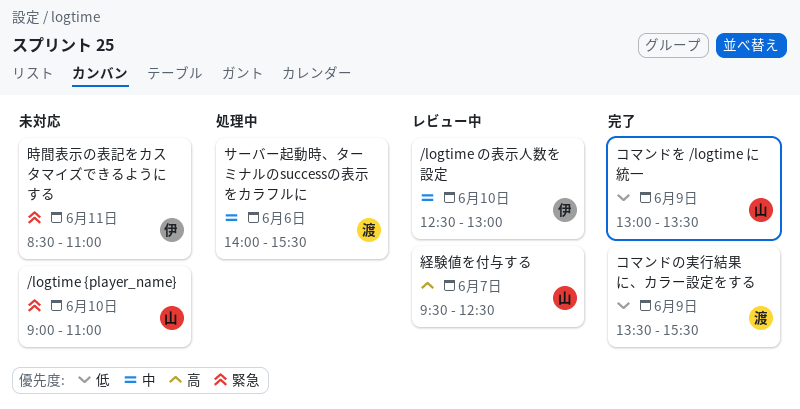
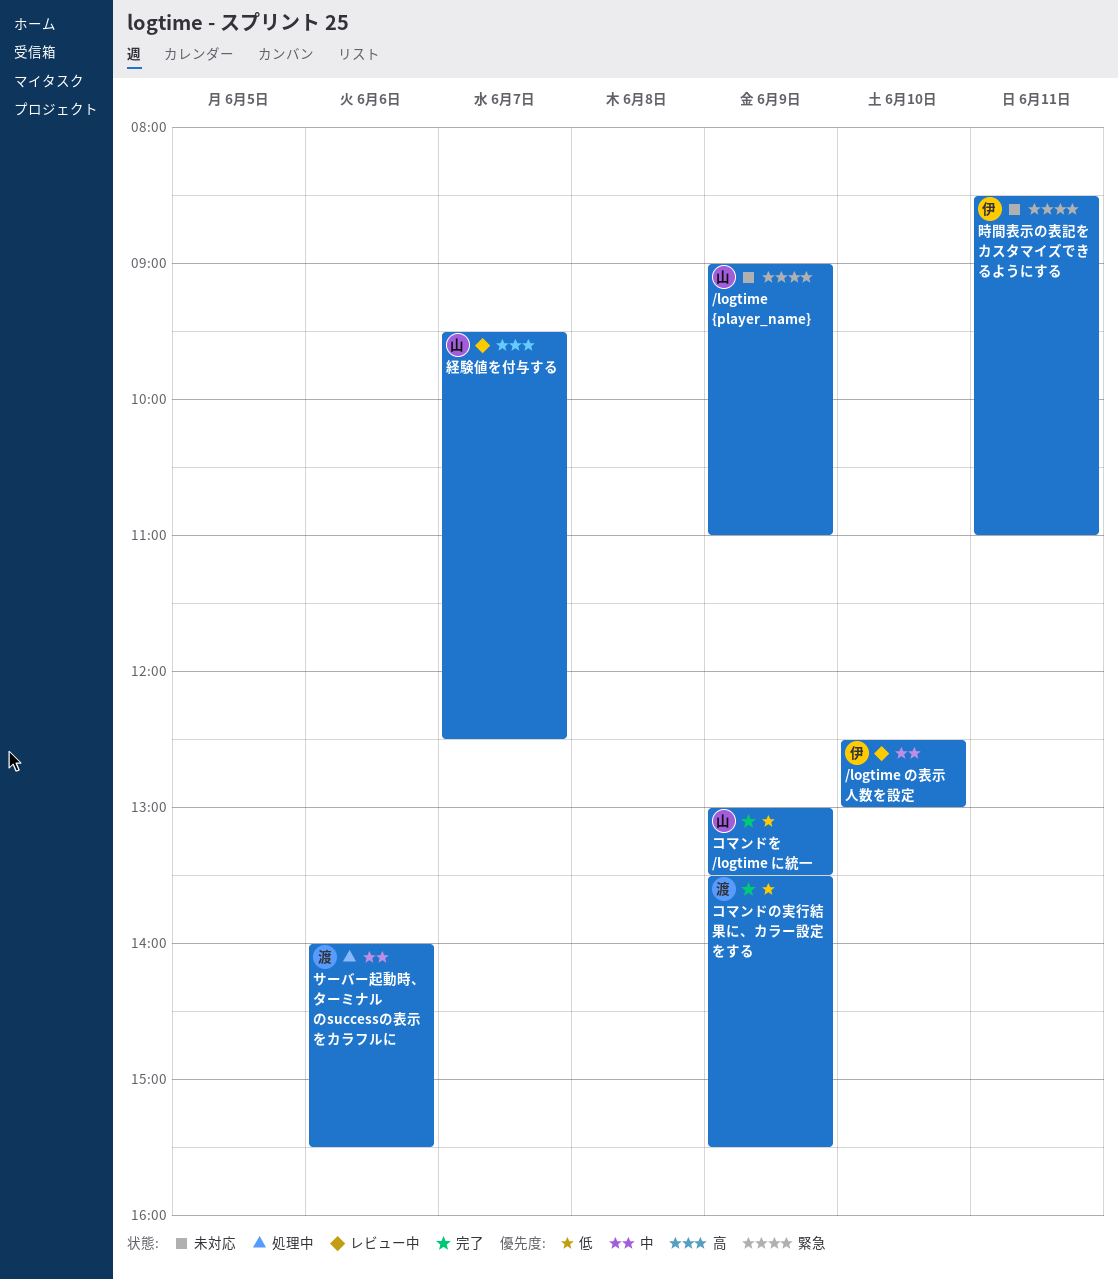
/logtime {player_name}, day: Jun 10 -> Jun 9

